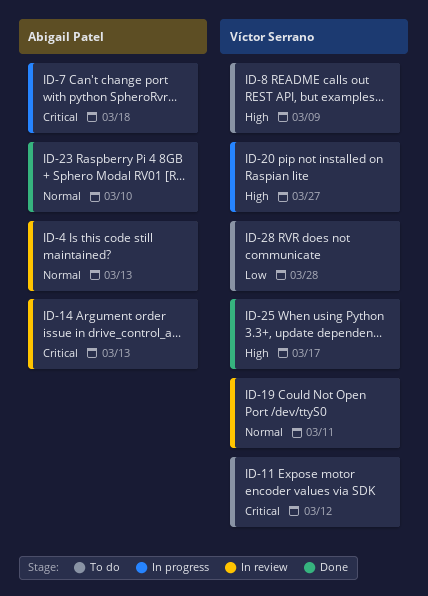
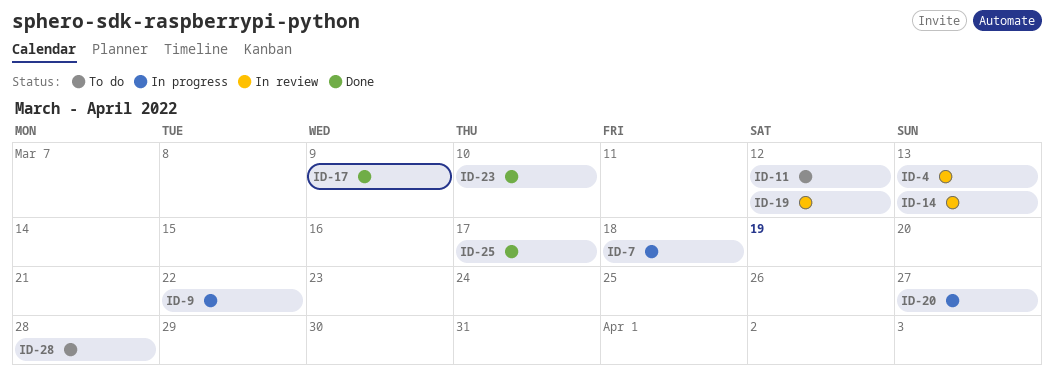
ID-8: present -> none
ID-9: none -> present
ID-17: none -> present
ID-19, due: Mar 11 -> Mar 12

